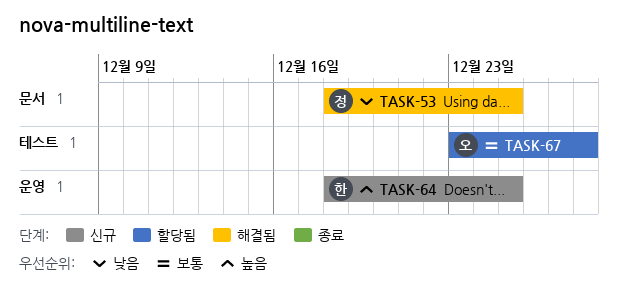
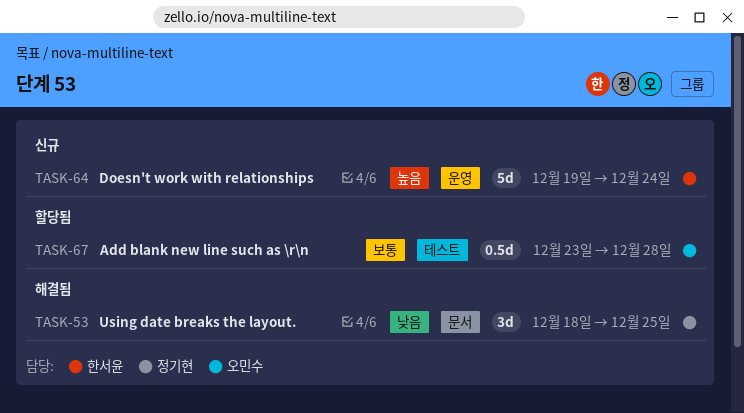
TASK-64, start: Dec 18 -> Dec 19
TASK-64, due: Dec 25 -> Dec 24

